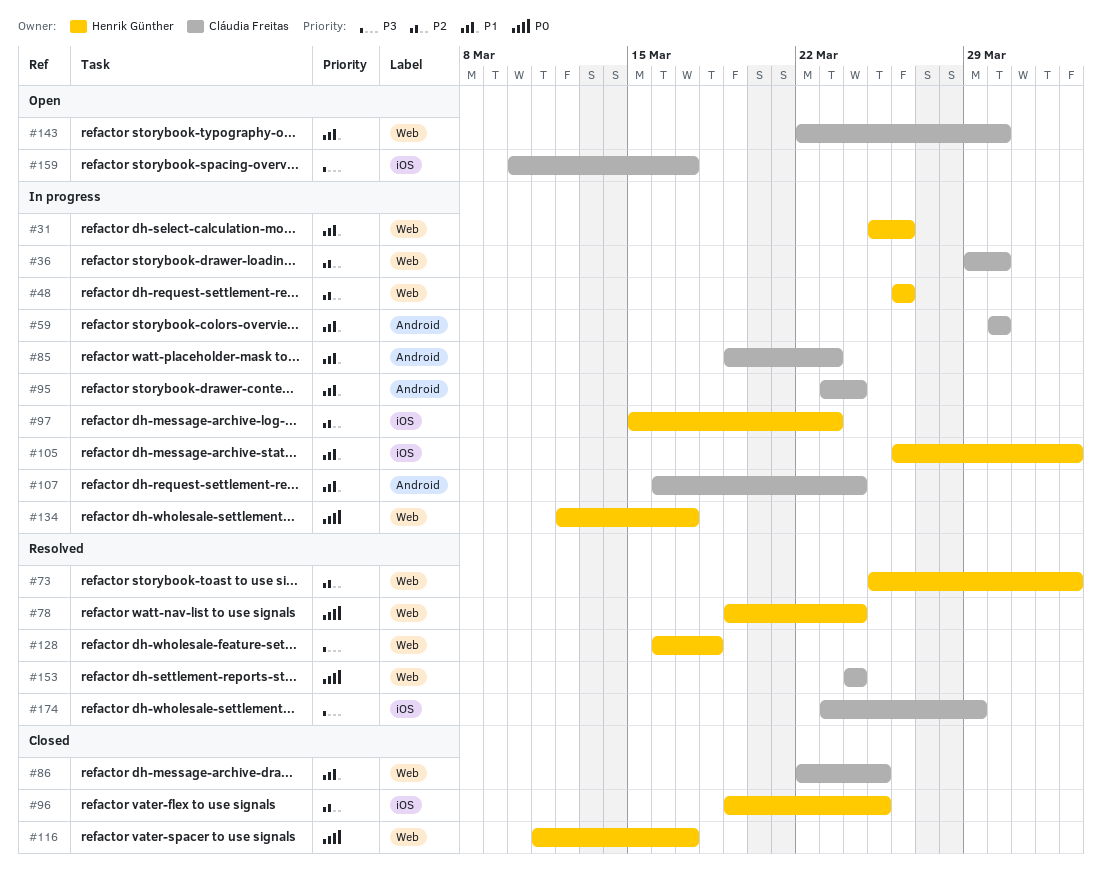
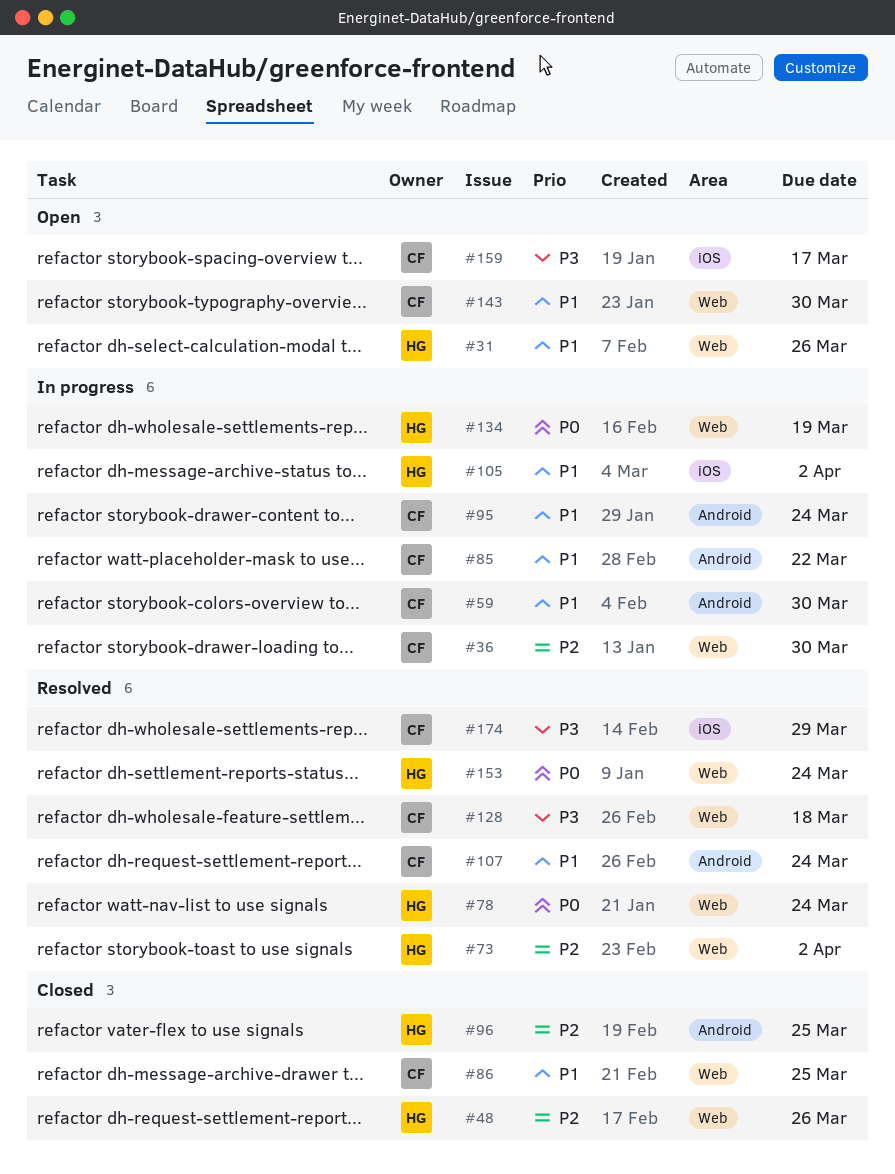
#31, status: In progress -> Open
#48, status: In progress -> Closed
#85, due: Mar 23 -> Mar 22
#96, label: iOS -> Android
#97: present -> none
#107, status: In progress -> Resolved
#116: present -> none
#128, owner: Henrik Günther -> Cláudia Freitas
#134, due: Mar 17 -> Mar 19
#153, owner: Cláudia Freitas -> Henrik Günther

